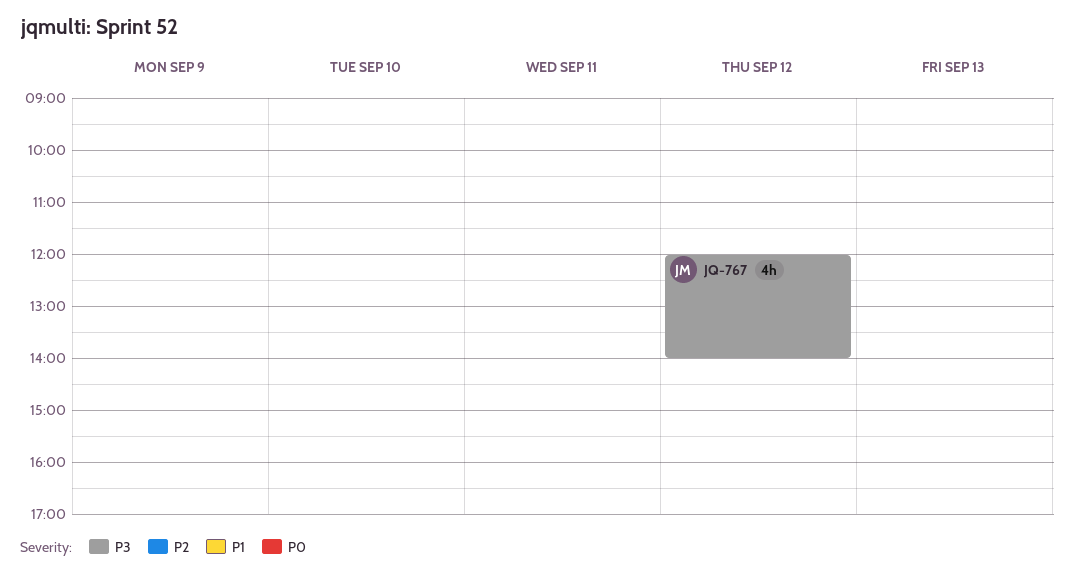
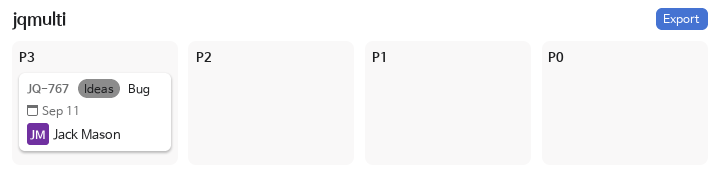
JQ-767, day: Sep 12 -> Sep 11

